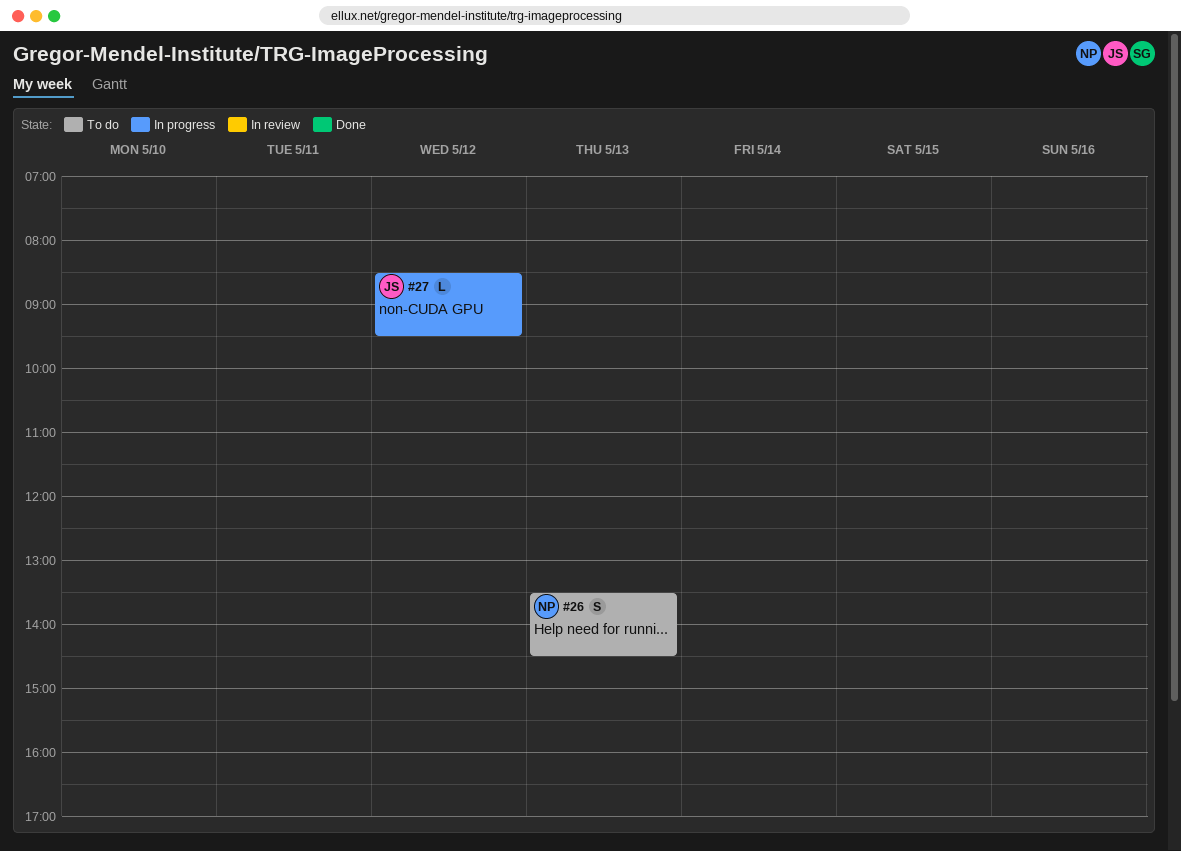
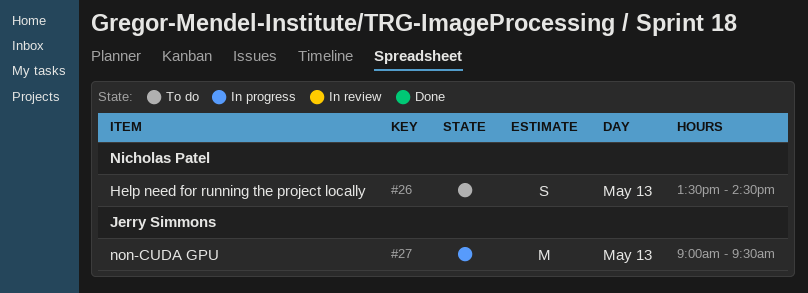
#27, estimate: L -> M
#27, day: May 12 -> May 13
#27, begins: 08:30 -> 09:00

